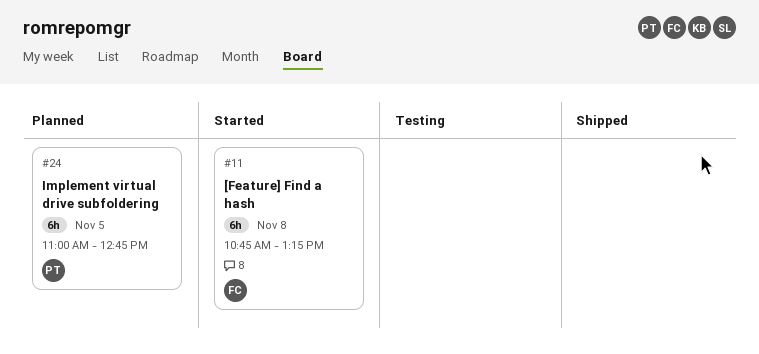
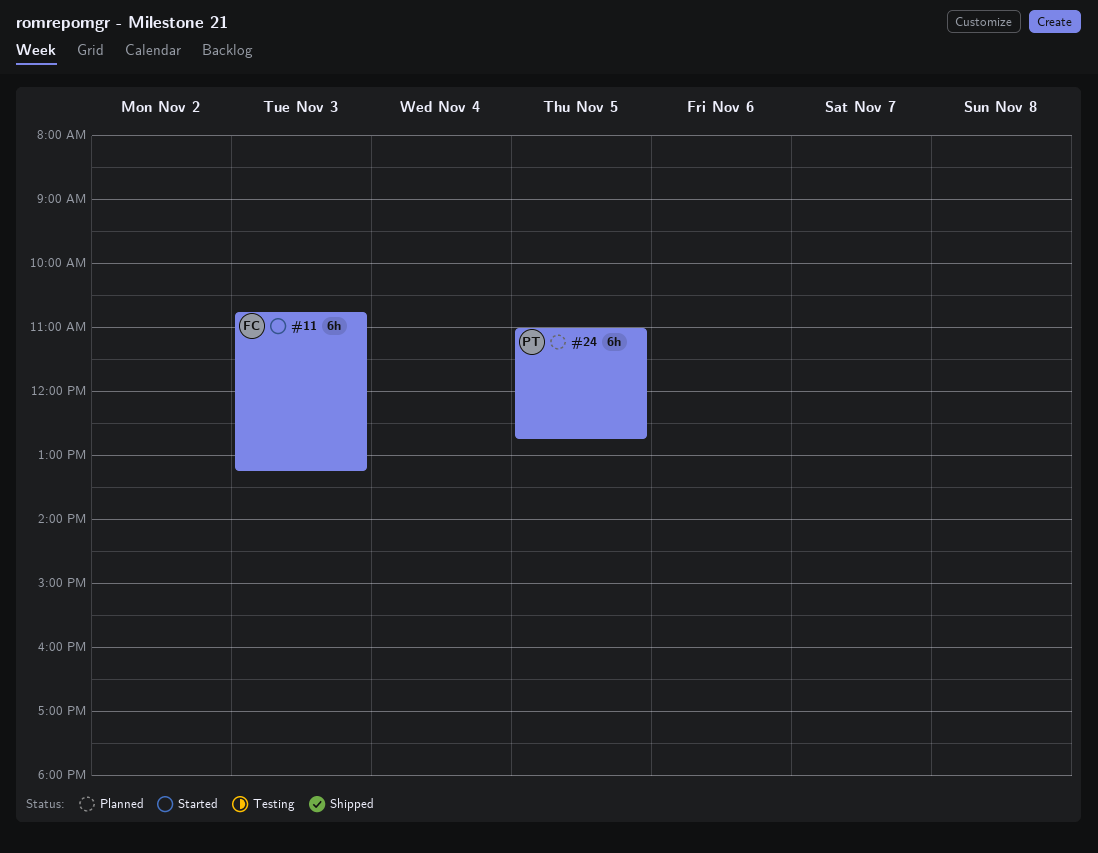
#11, day: Nov 8 -> Nov 3

